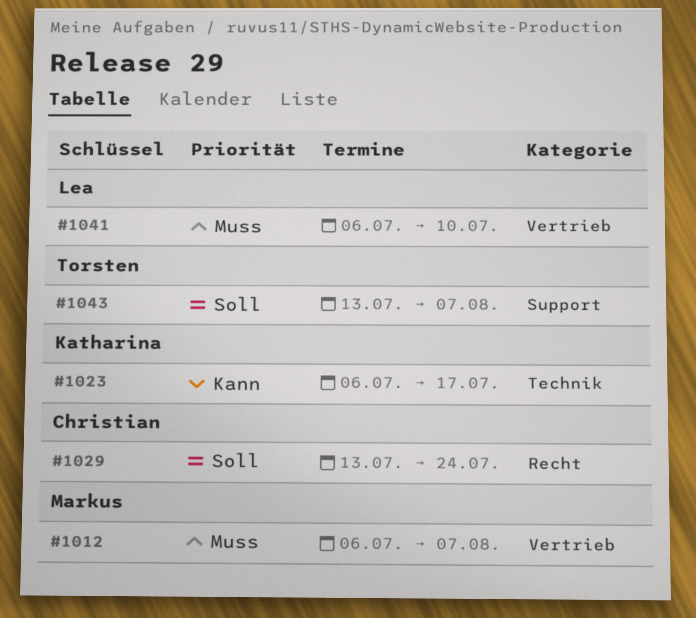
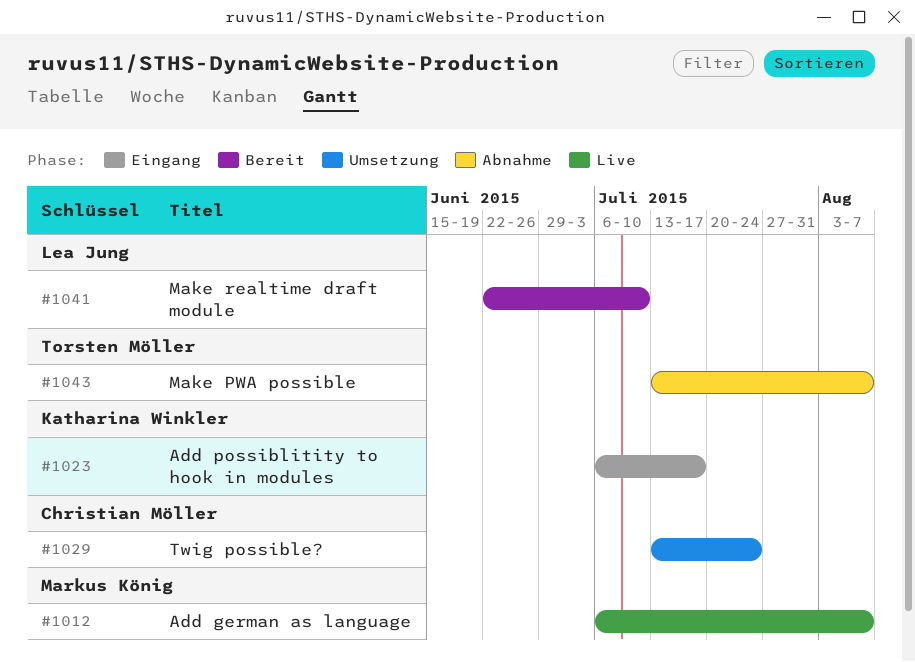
#1041, start: Jul 6 -> Jun 22

